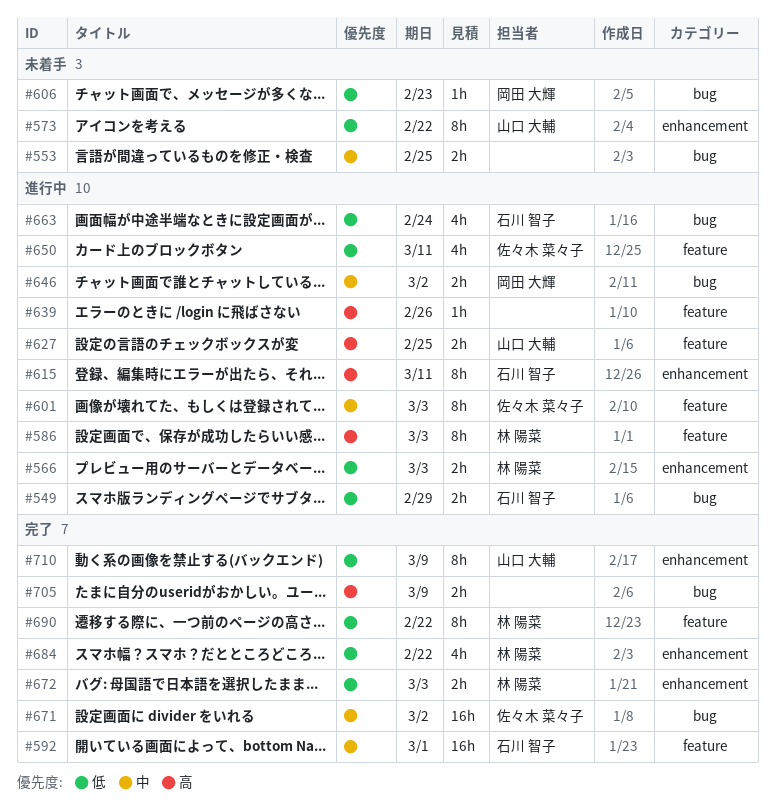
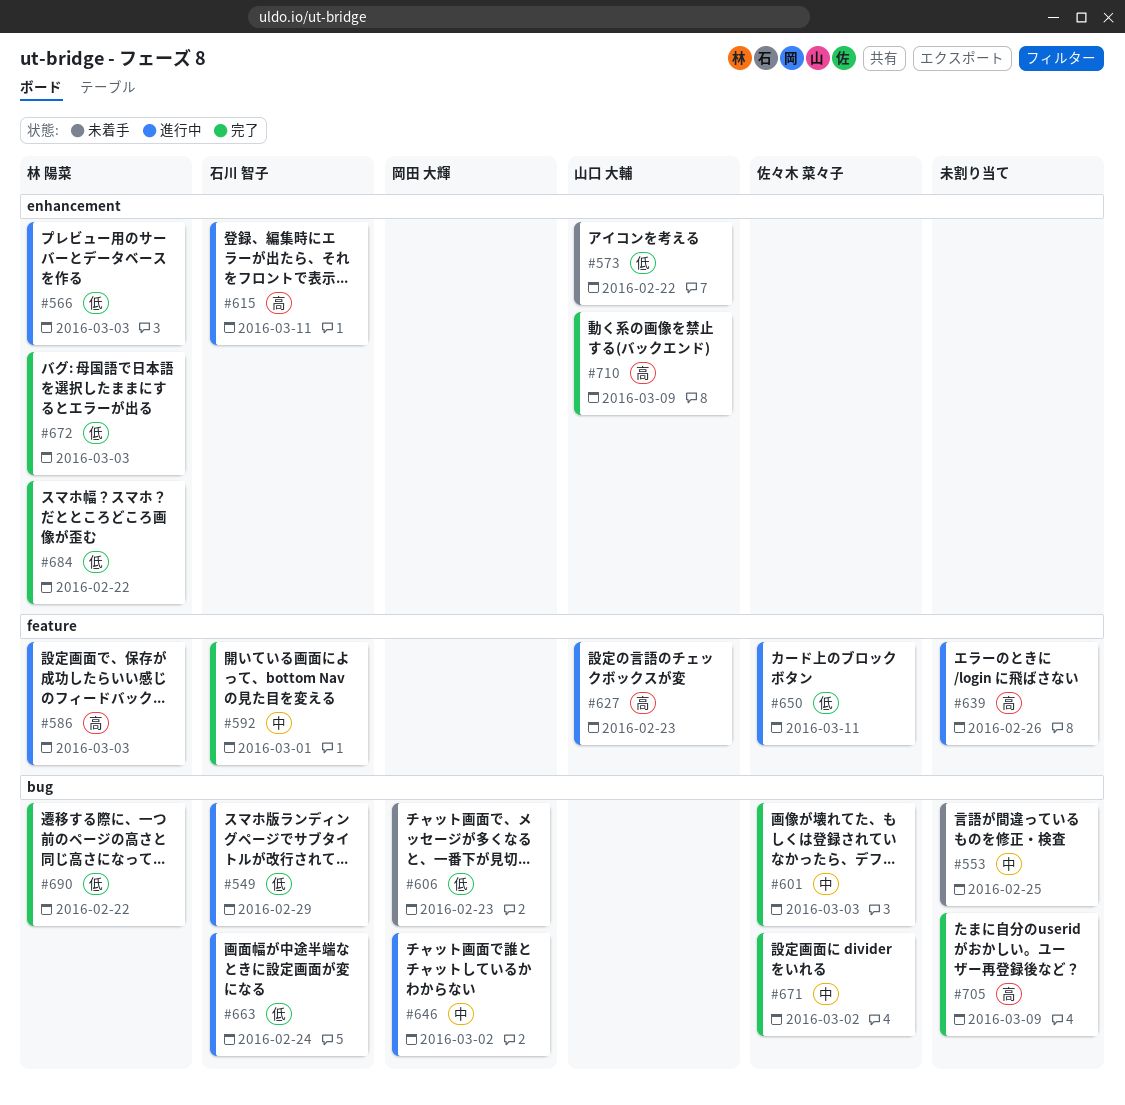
#601, status: 進行中 -> 完了
#601, label: feature -> bug
#627, due: Feb 25 -> Feb 23
#690, label: feature -> bug
#710, priority: 低 -> 高

